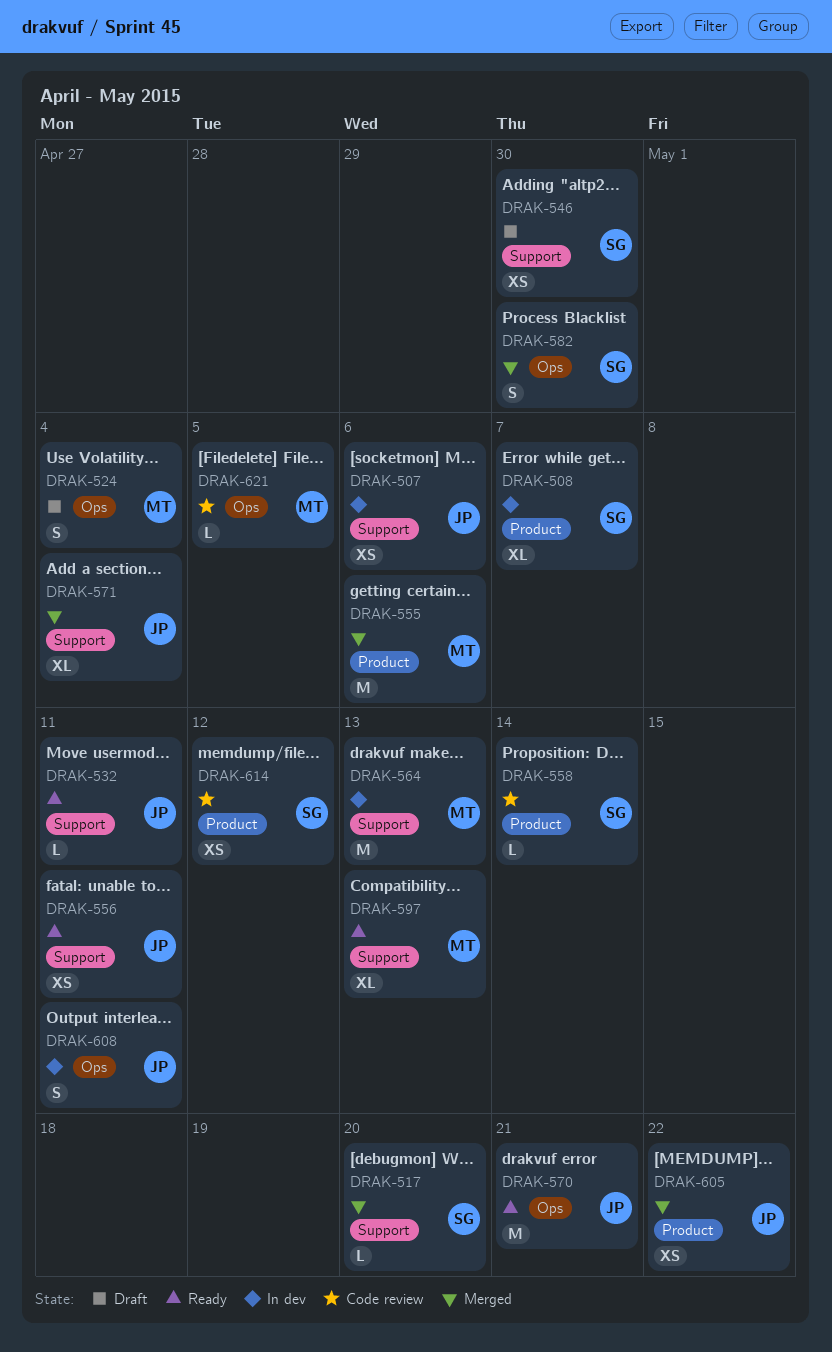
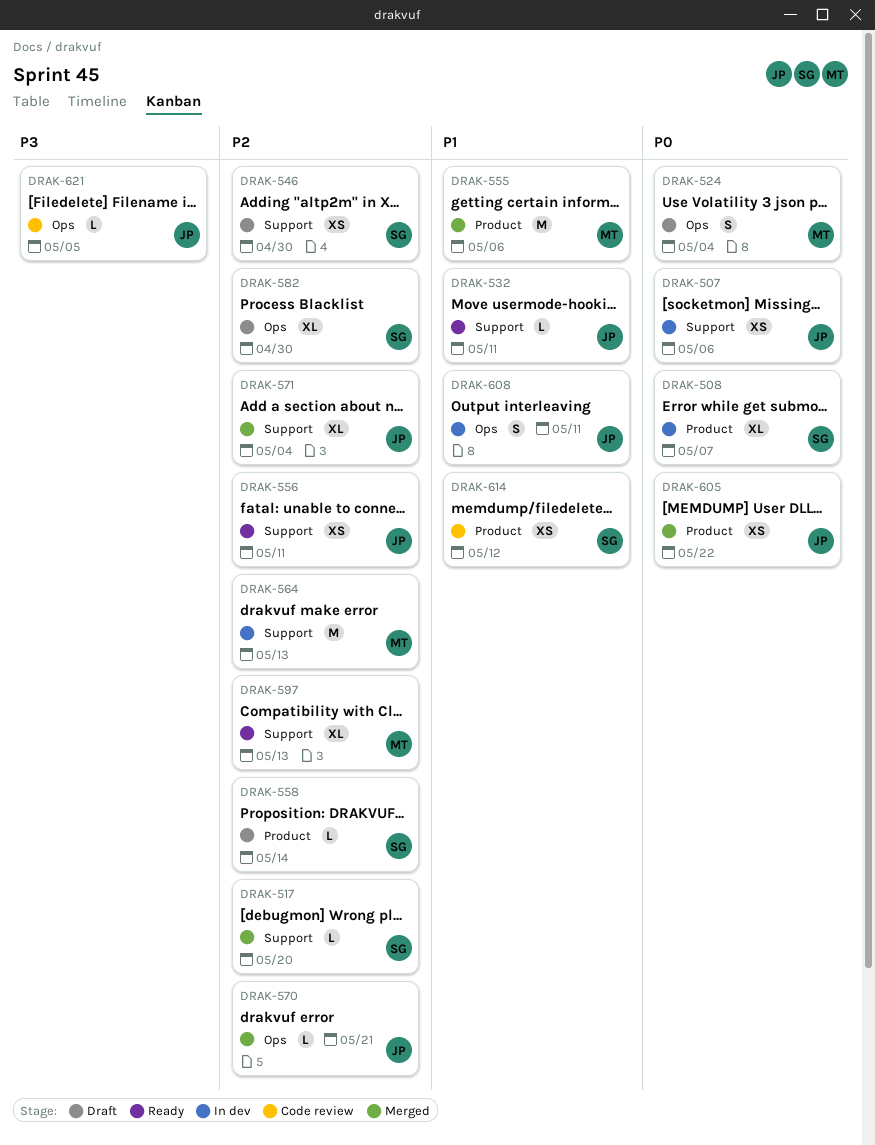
DRAK-558, status: Code review -> Draft
DRAK-570, status: Ready -> Merged
DRAK-570, estimate: M -> L
DRAK-582, status: Merged -> Draft
DRAK-582, estimate: S -> XL
DRAK-621, owner: MT -> JP

